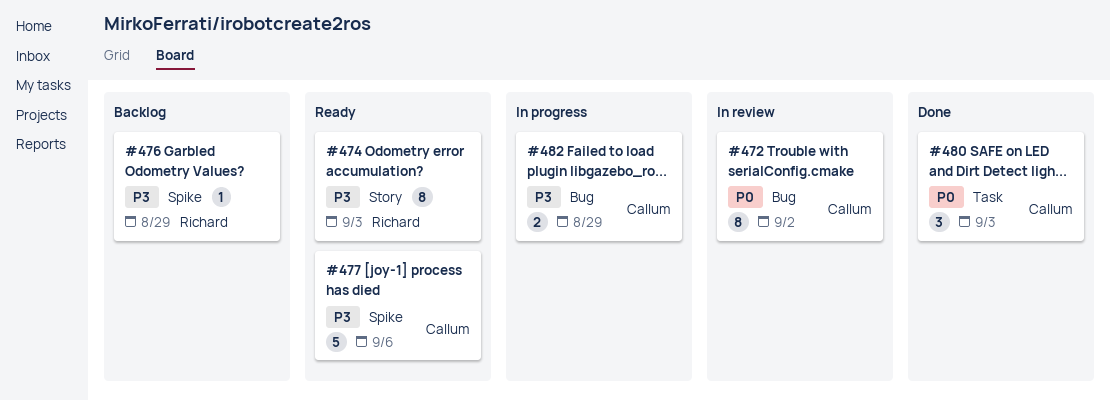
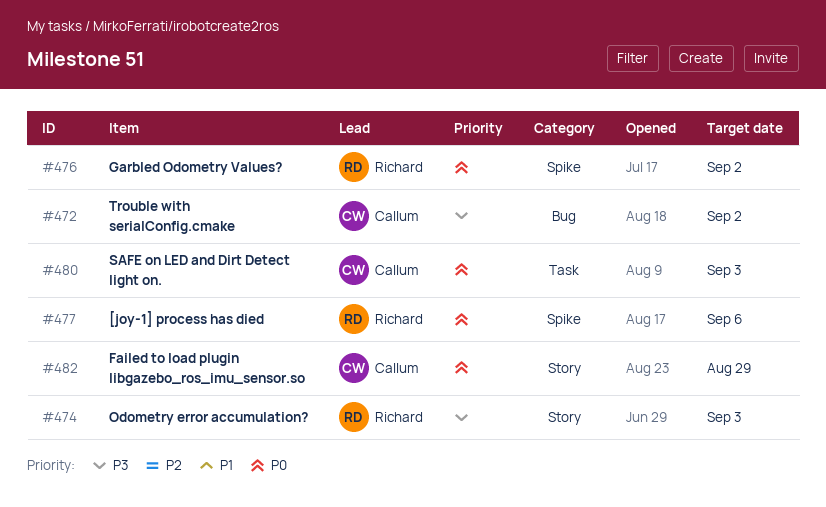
#472, priority: P0 -> P3
#476, priority: P3 -> P0
#476, due: Aug 29 -> Sep 2
#477, owner: Callum -> Richard
#477, priority: P3 -> P0
#482, priority: P3 -> P0
#482, label: Bug -> Story

